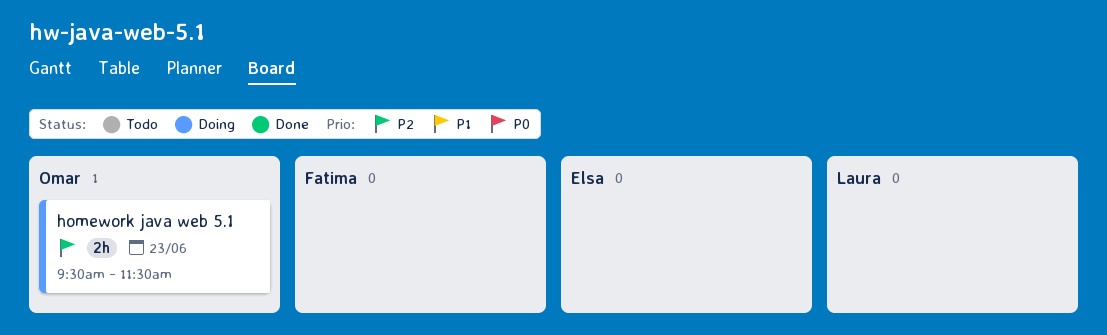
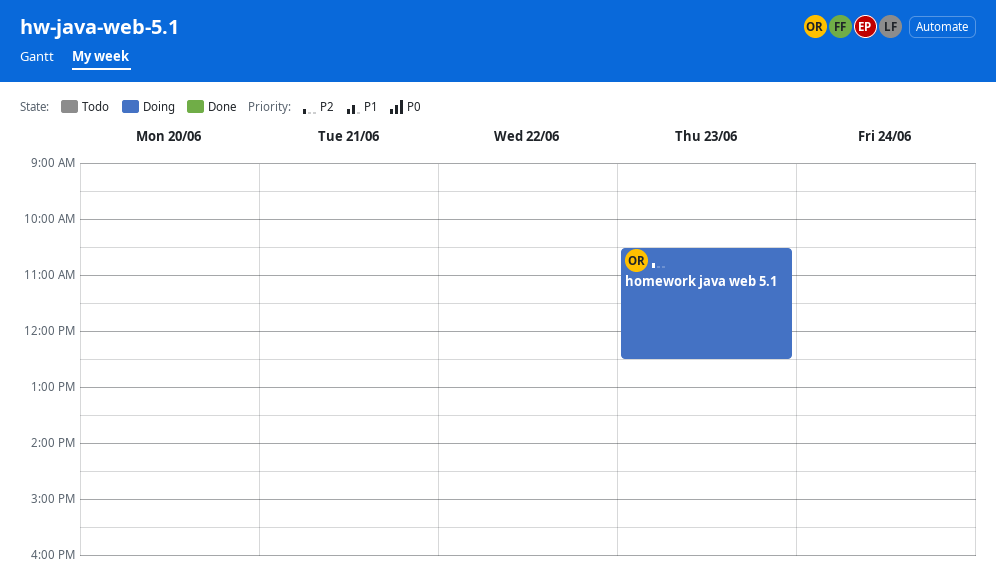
homework java web 5.1, begins: 09:30 -> 10:30
homework java web 5.1, ends: 11:30 -> 12:30

